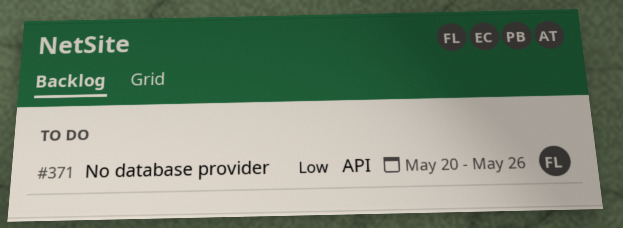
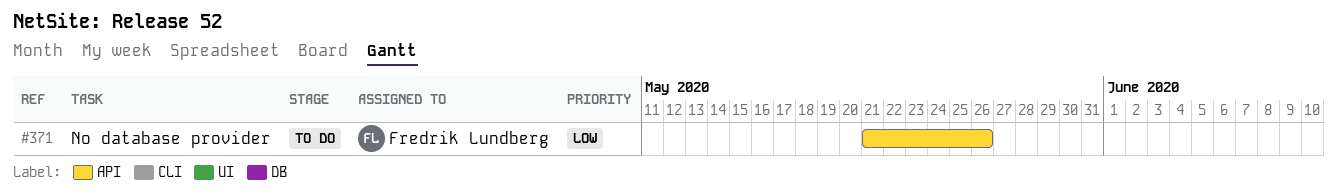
#371, start: May 20 -> May 21

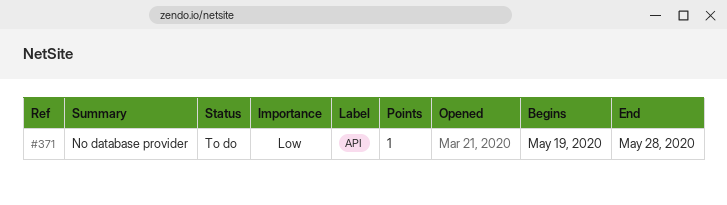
#371, start: May 21 -> May 19
#371, due: May 26 -> May 28

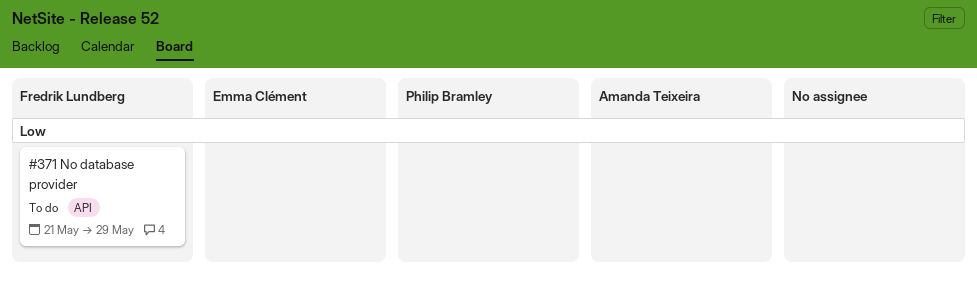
#371, start: May 19 -> May 21
#371, due: May 28 -> May 29

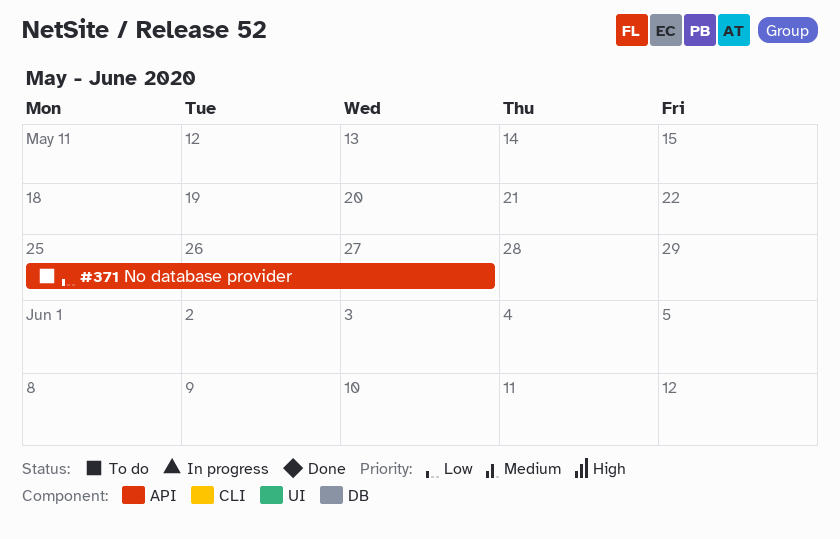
#371, start: May 21 -> May 25
#371, due: May 29 -> May 27

